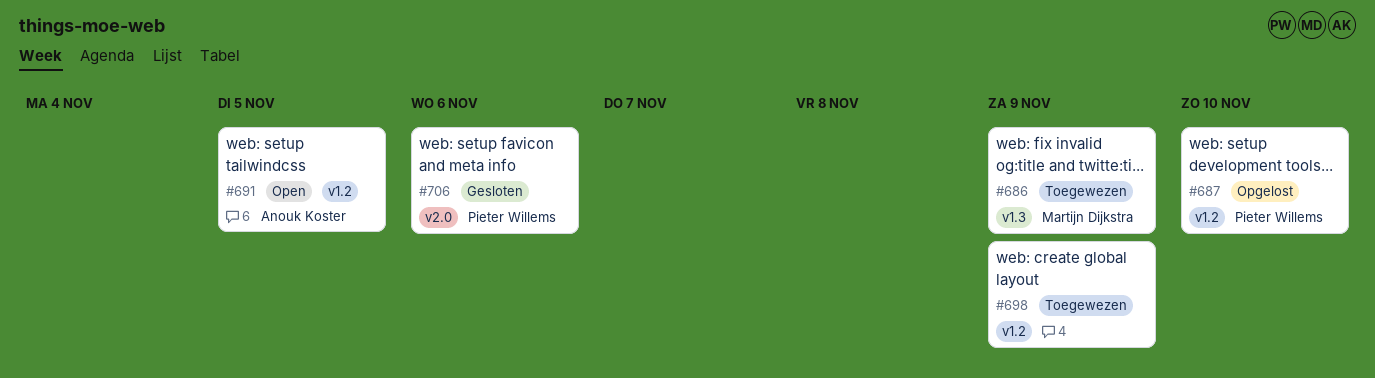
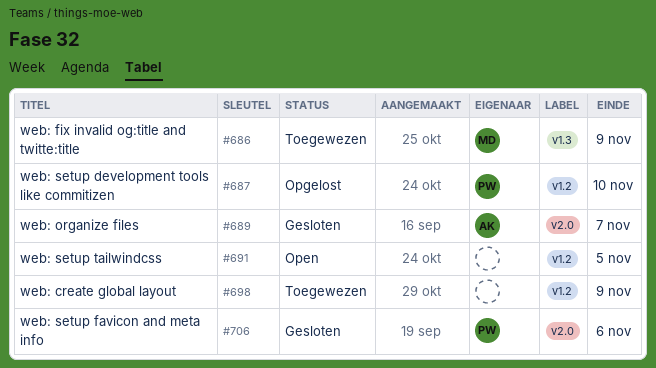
#689: none -> present
#691, owner: Anouk Koster -> none

